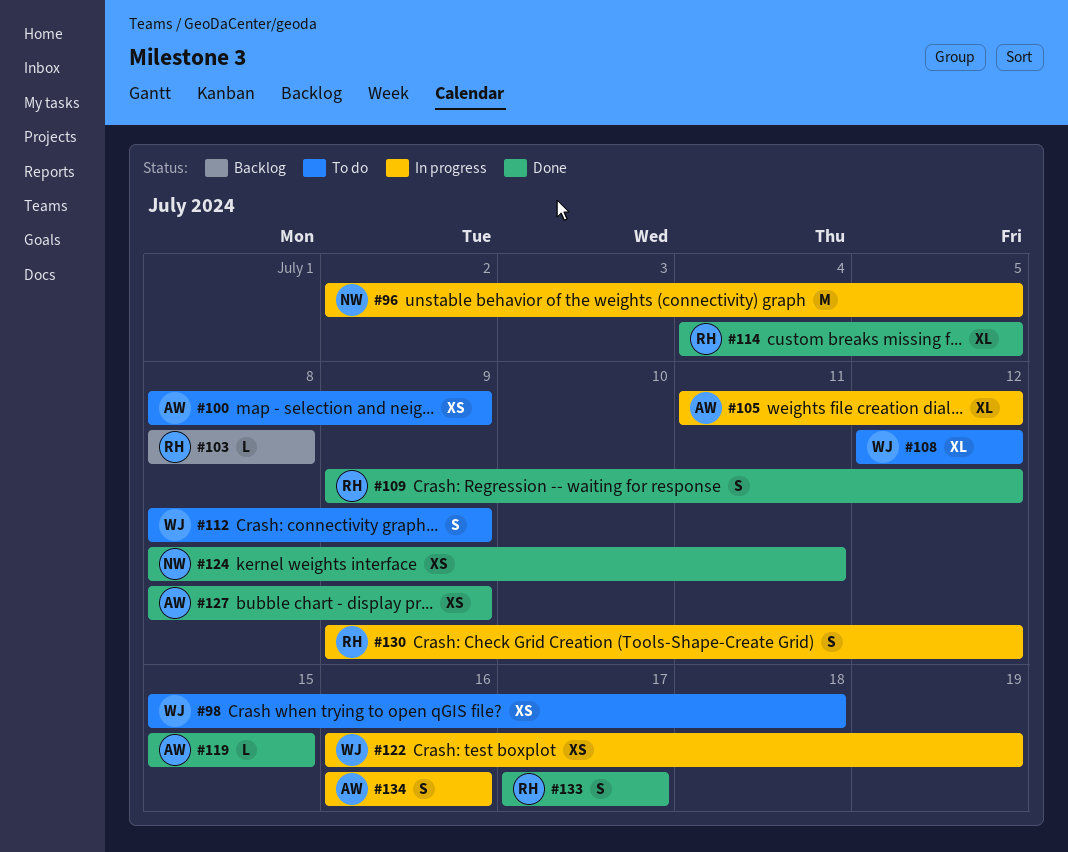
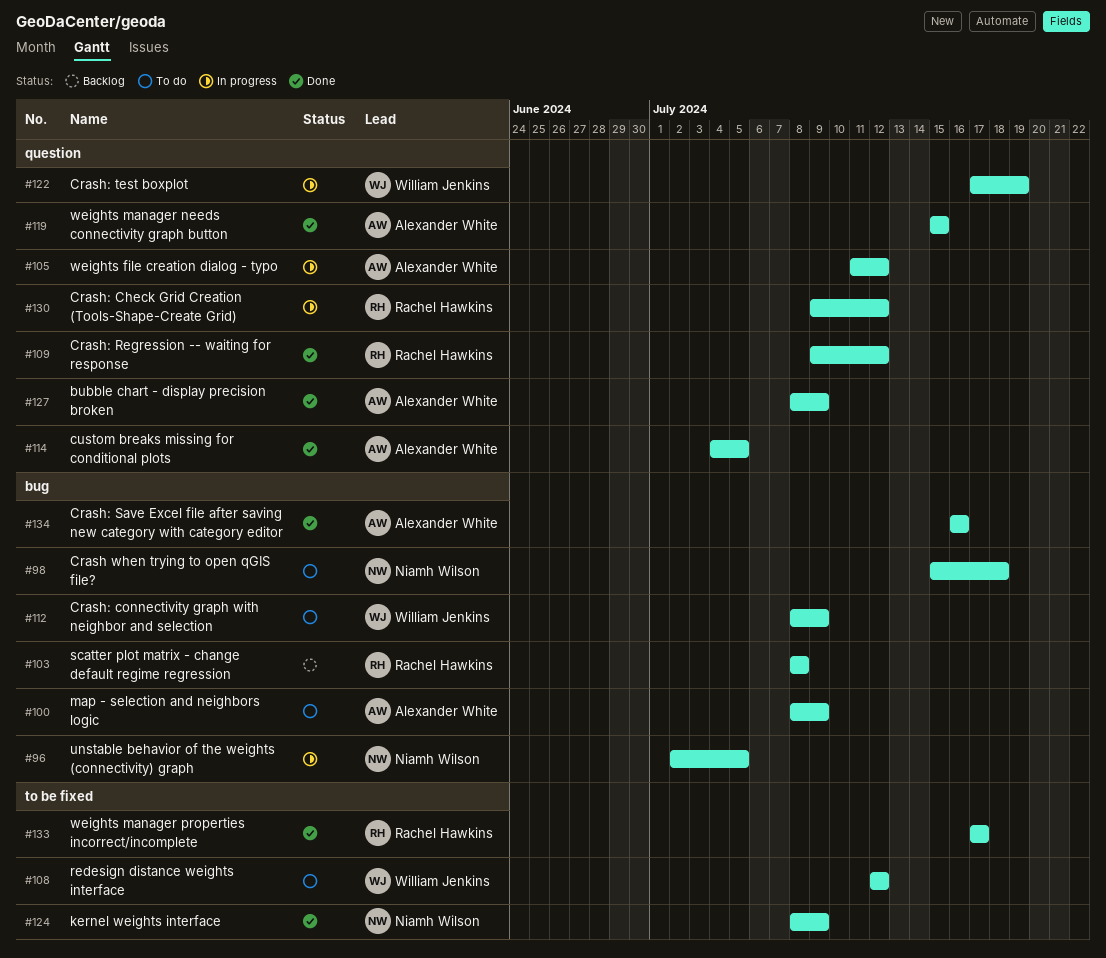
#98, owner: William Jenkins -> Niamh Wilson
#114, owner: Rachel Hawkins -> Alexander White
#122, start: Jul 16 -> Jul 17
#124, due: Jul 11 -> Jul 9
#134, status: In progress -> Done

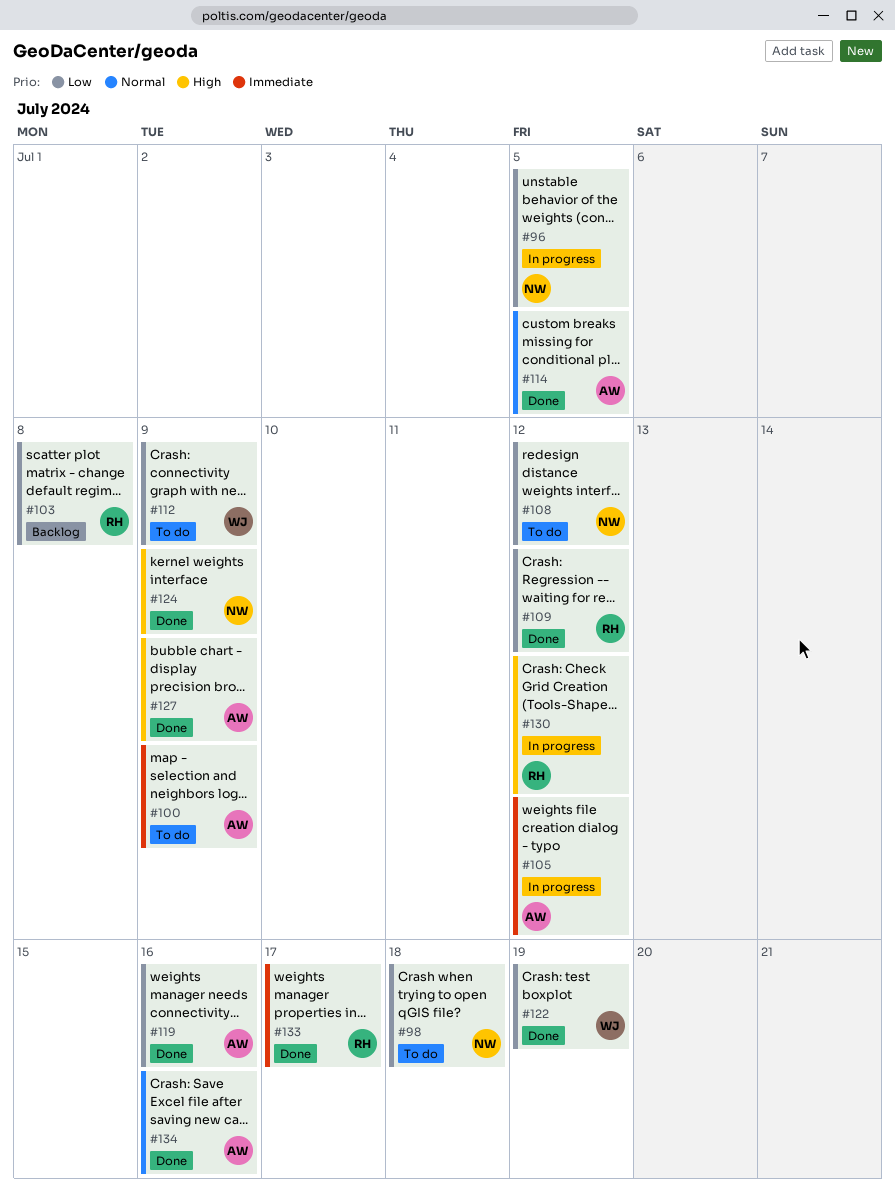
#108, owner: William Jenkins -> Niamh Wilson
#119, due: Jul 15 -> Jul 16
#122, status: In progress -> Done

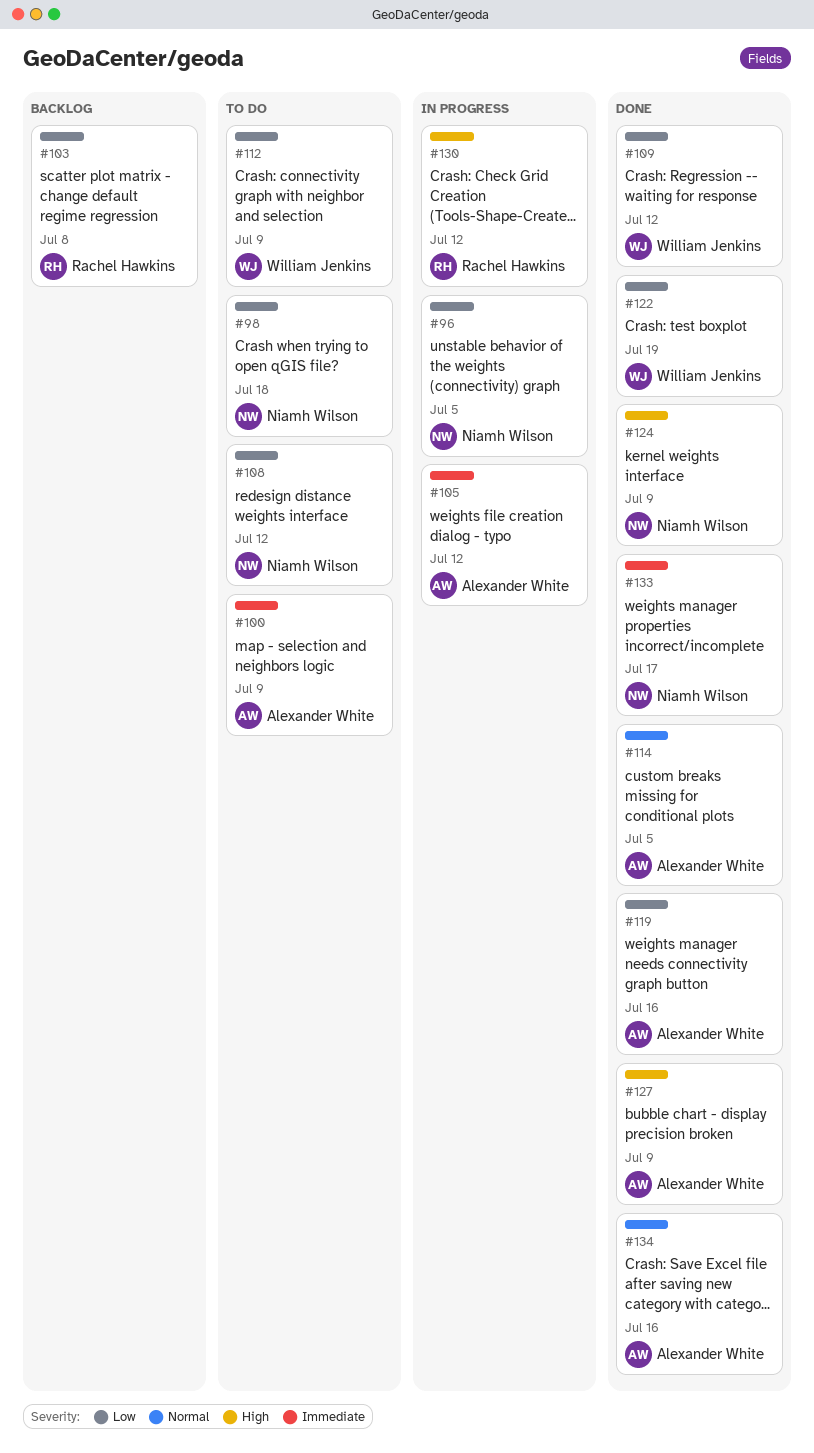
#109, owner: Rachel Hawkins -> William Jenkins
#133, owner: Rachel Hawkins -> Niamh Wilson

